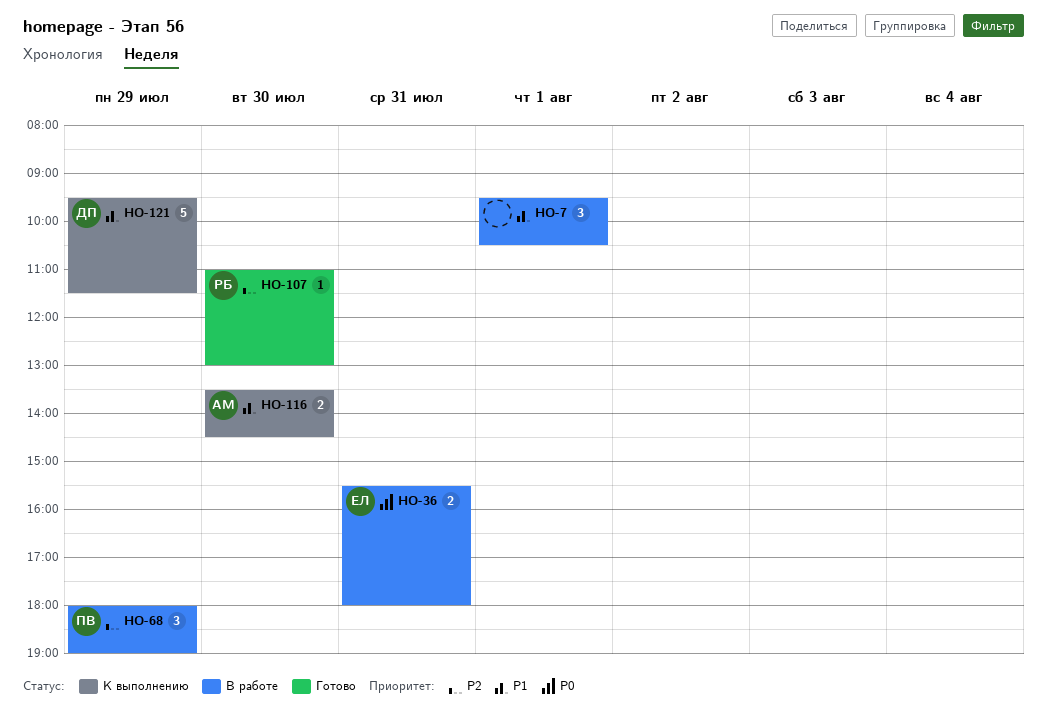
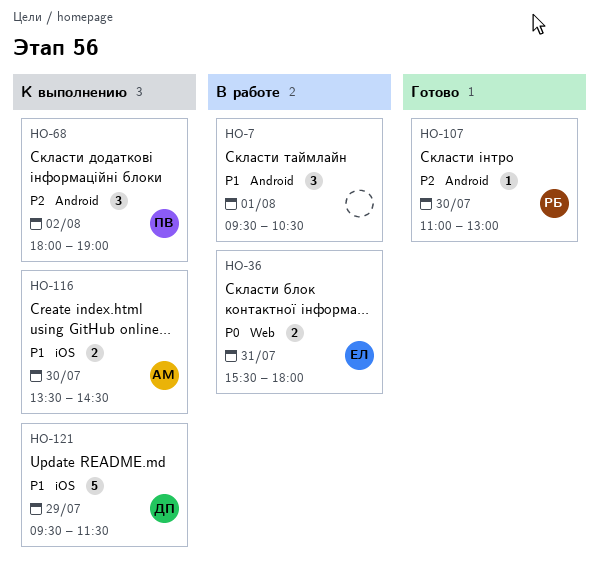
HO-68, status: В работе -> К выполнению
HO-68, day: Jul 29 -> Aug 2

